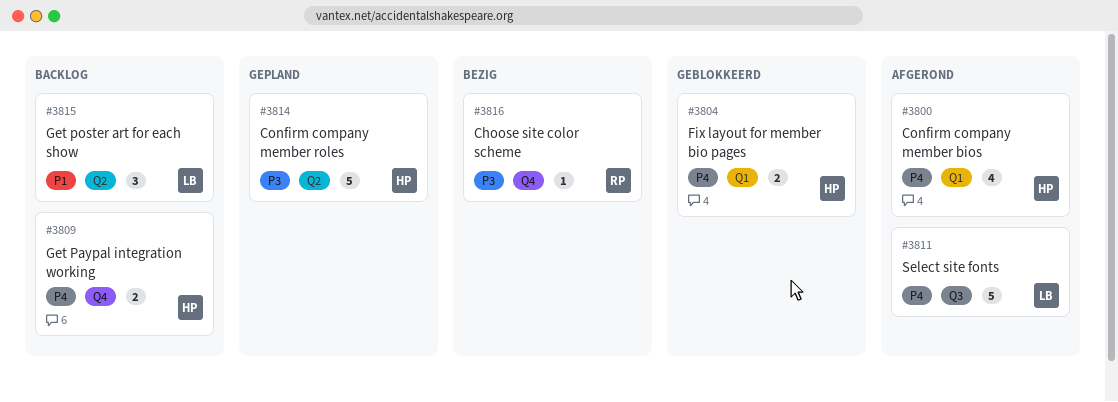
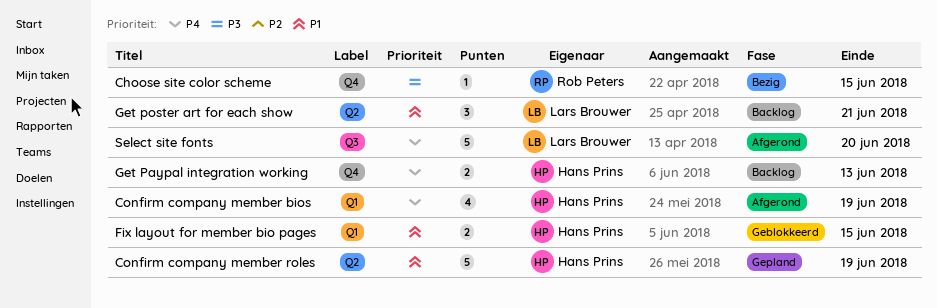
Confirm company member roles, priority: P3 -> P1
Fix layout for member bio pages, priority: P4 -> P1

